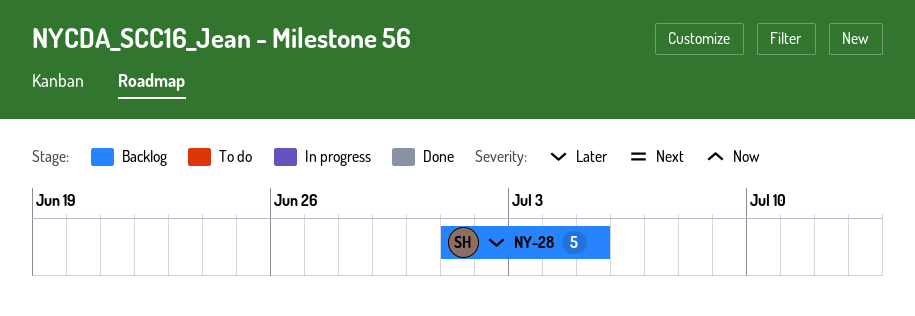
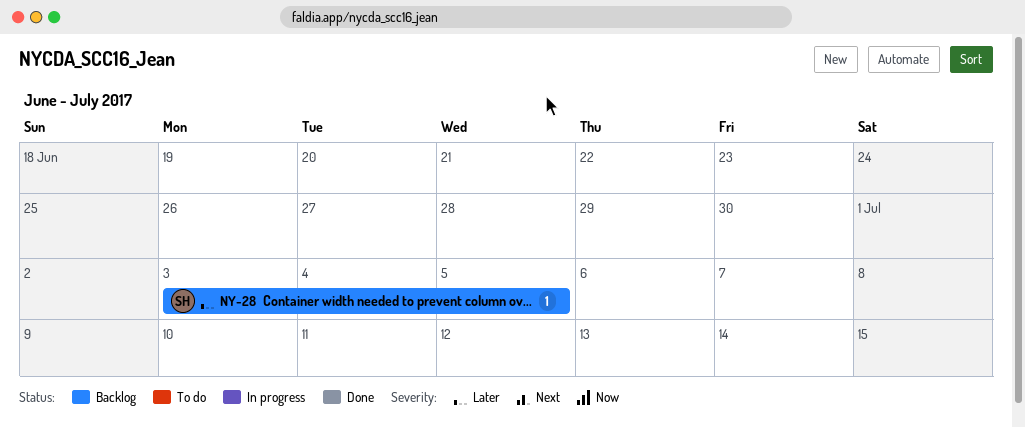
NY-28, estimate: 5 -> 1
NY-28, start: Jul 1 -> Jul 3

